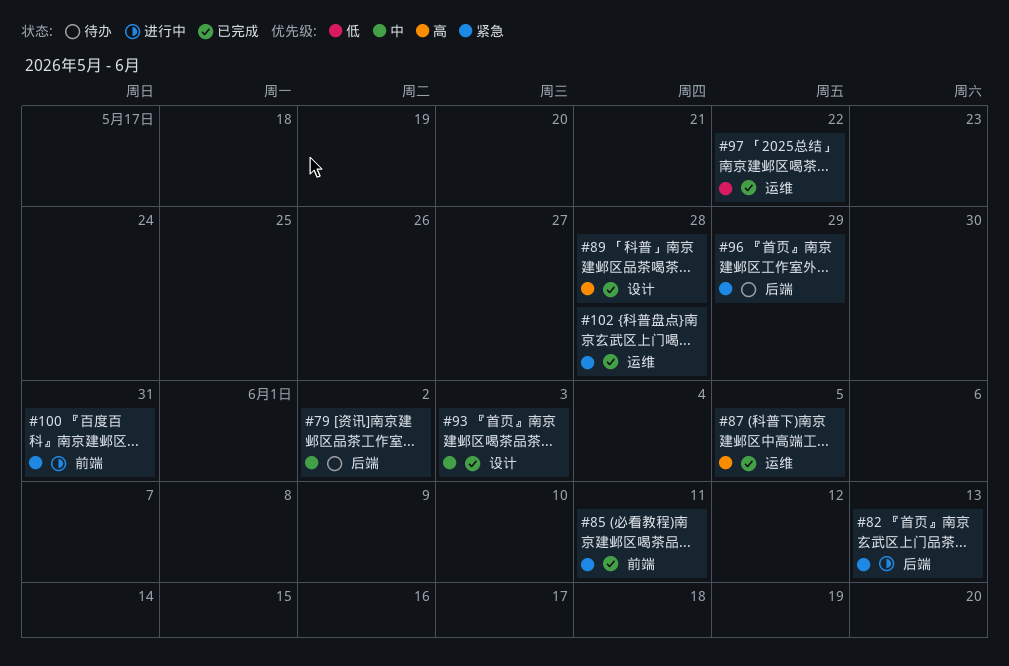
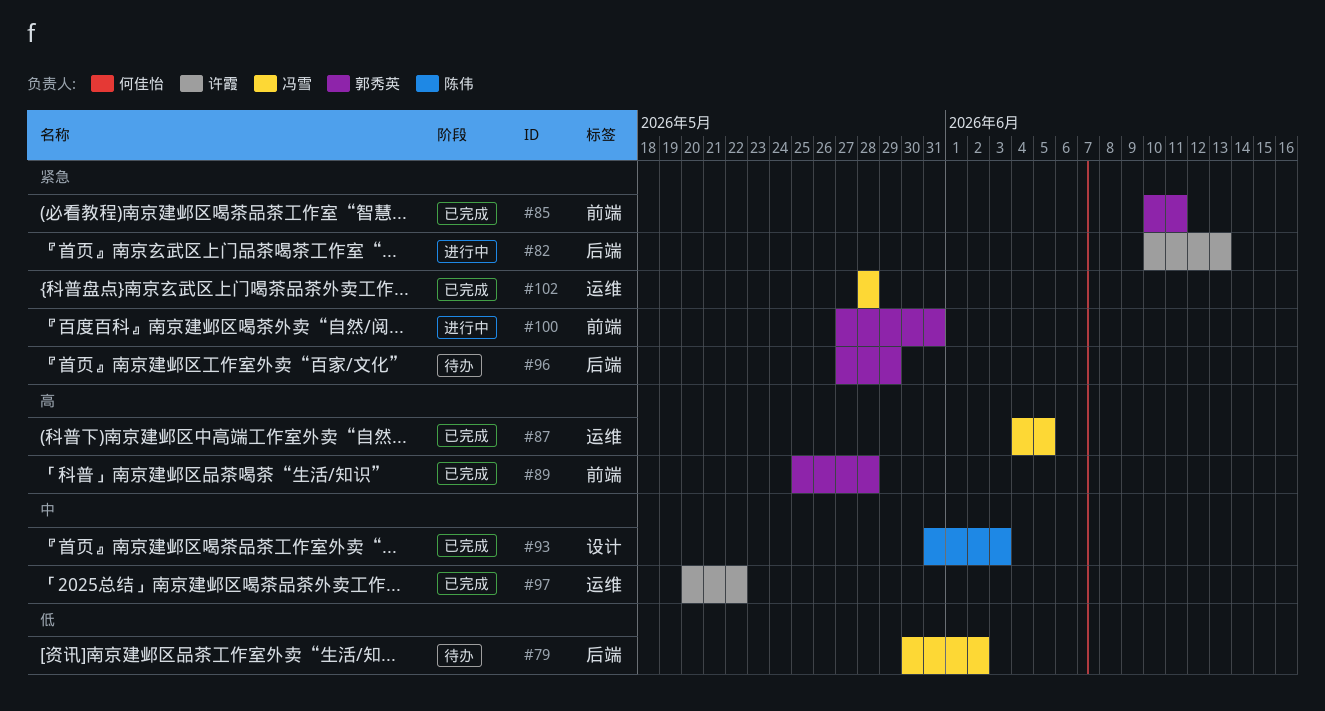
#79, priority: 中 -> 低
#89, label: 设计 -> 前端
#97, priority: 低 -> 中

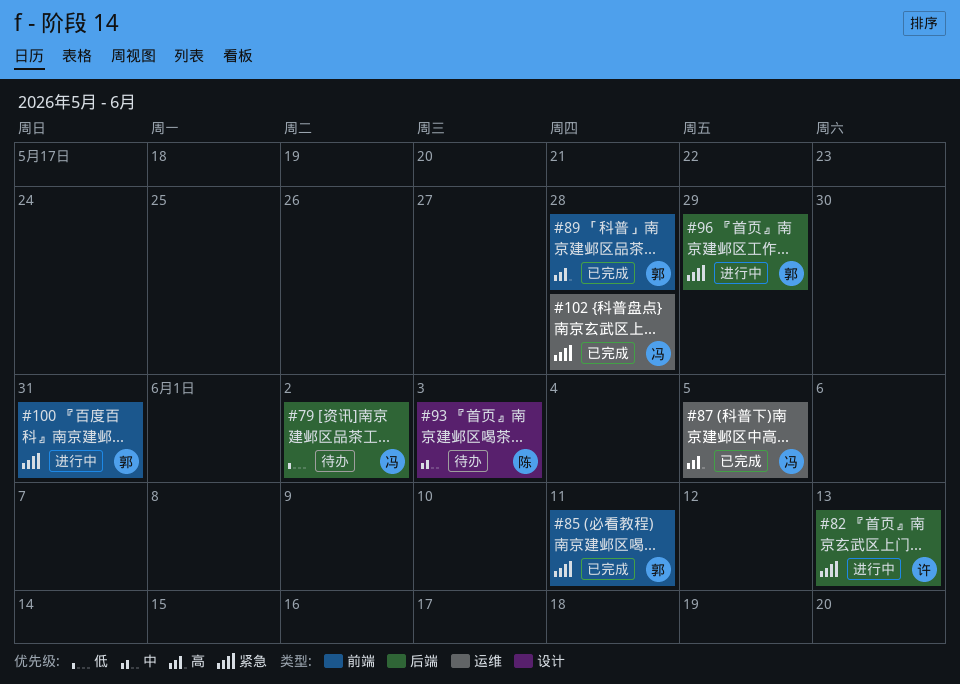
#93, status: 已完成 -> 待办
#96, status: 待办 -> 进行中
#97: present -> none

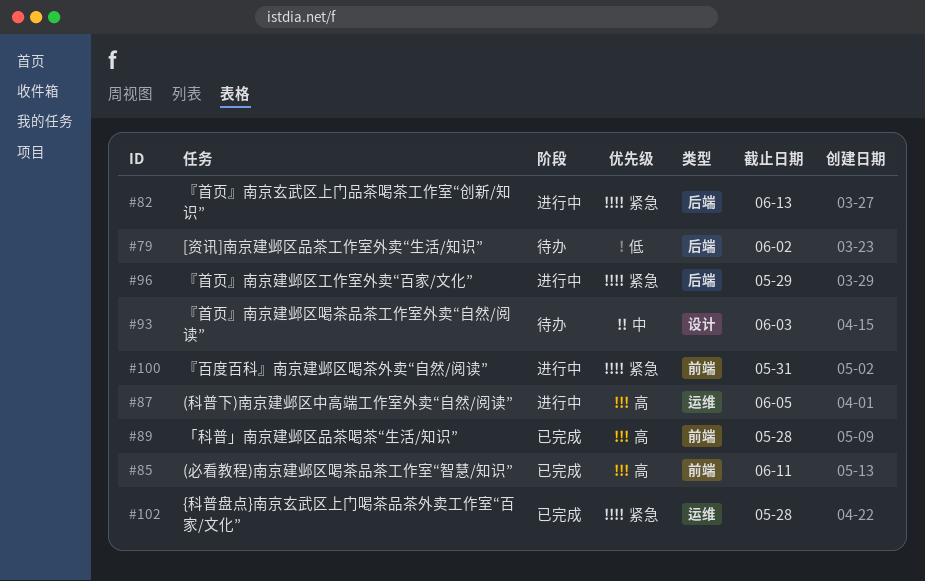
#85, priority: 紧急 -> 高
#87, status: 已完成 -> 进行中

